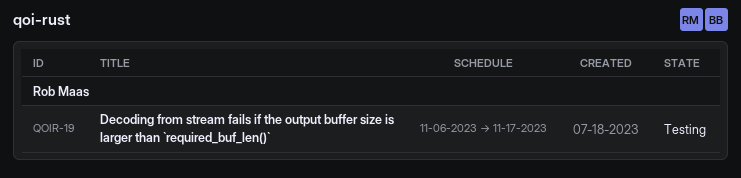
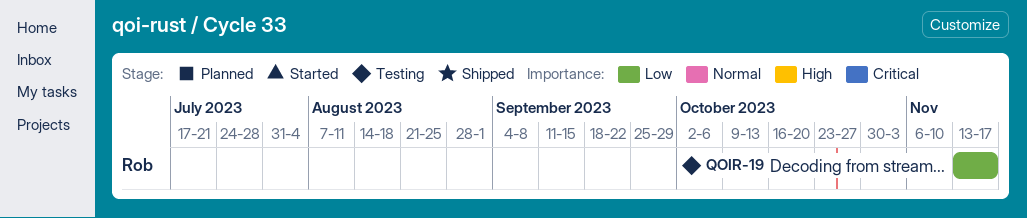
QOIR-19, start: Nov 6 -> Nov 13

